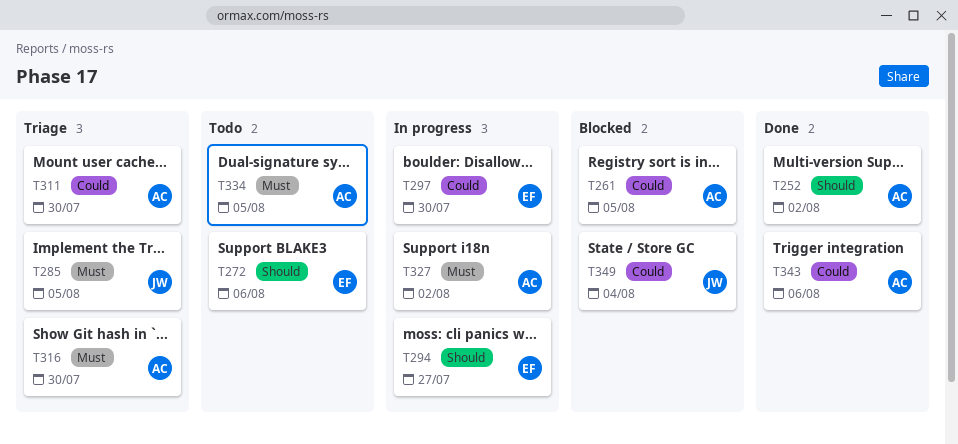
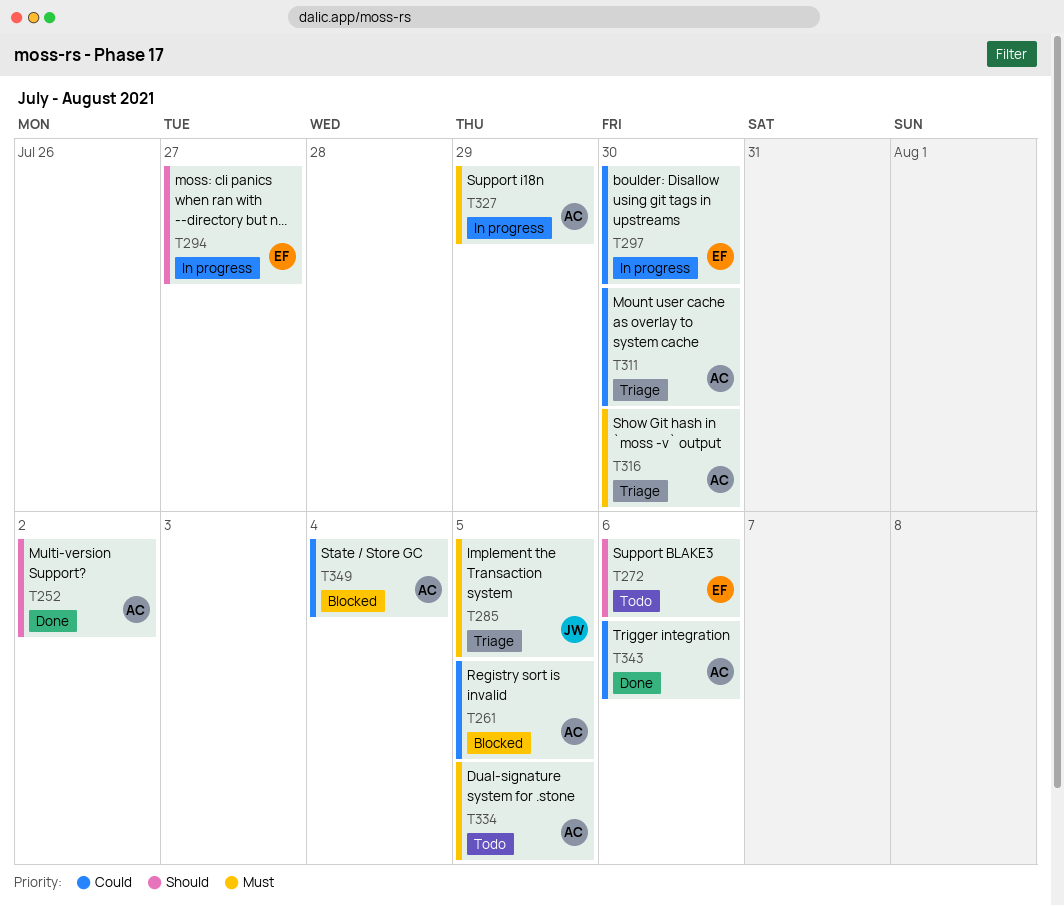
T327, due: Aug 2 -> Jul 29
T349, owner: JW -> AC

